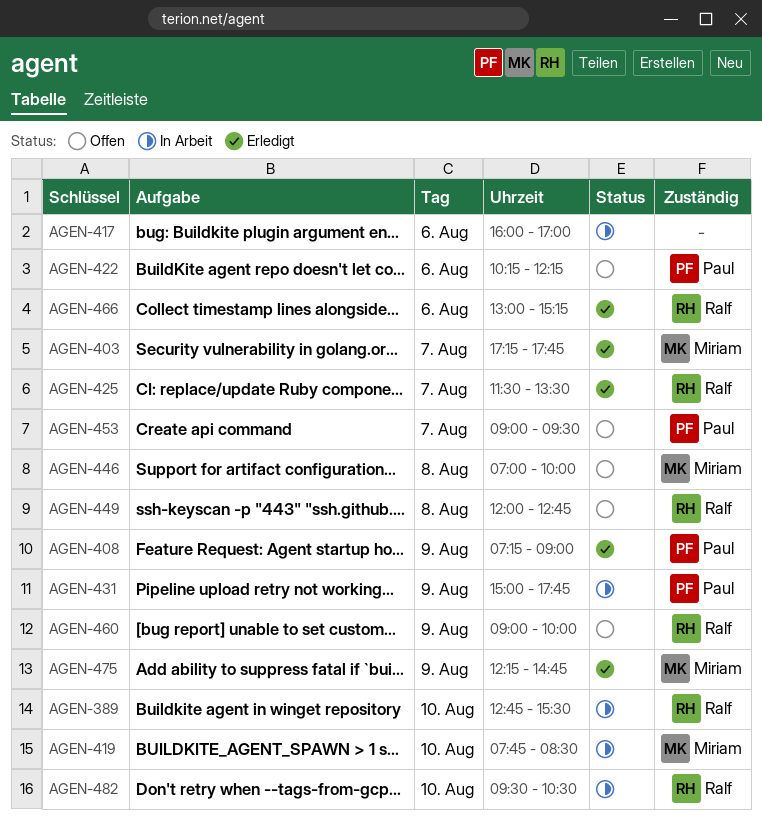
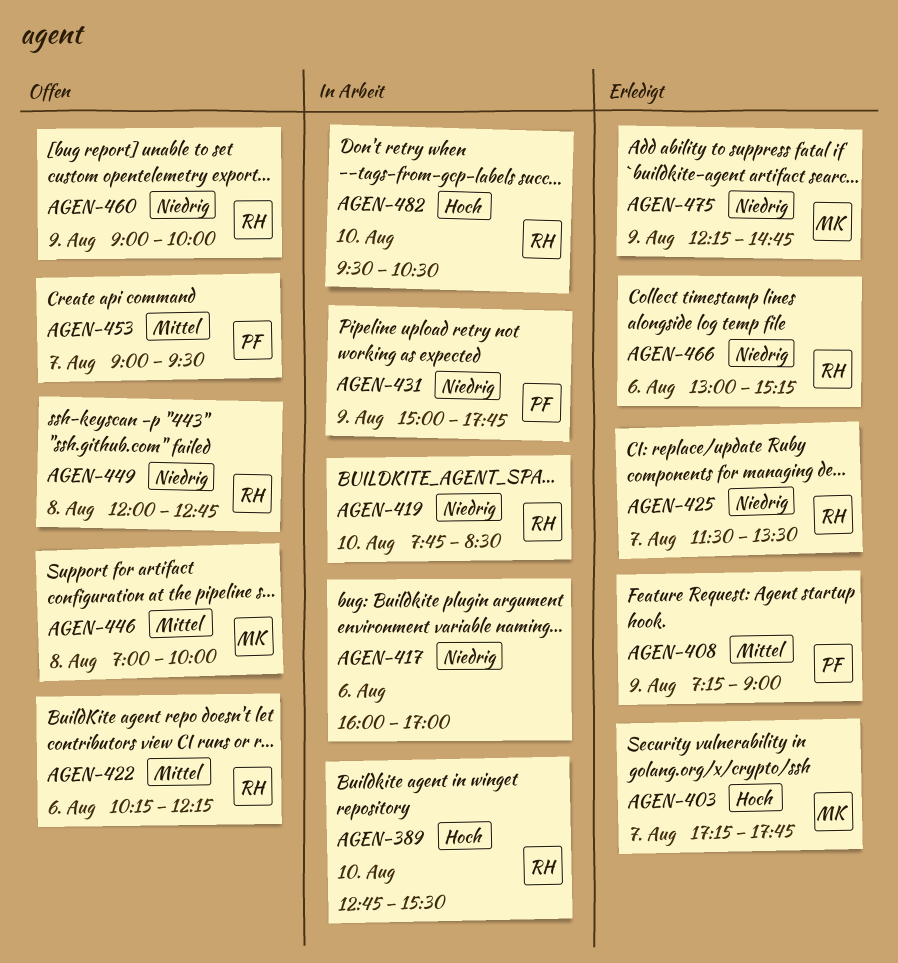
AGEN-419, owner: Miriam -> Ralf
AGEN-422, owner: Paul -> Ralf

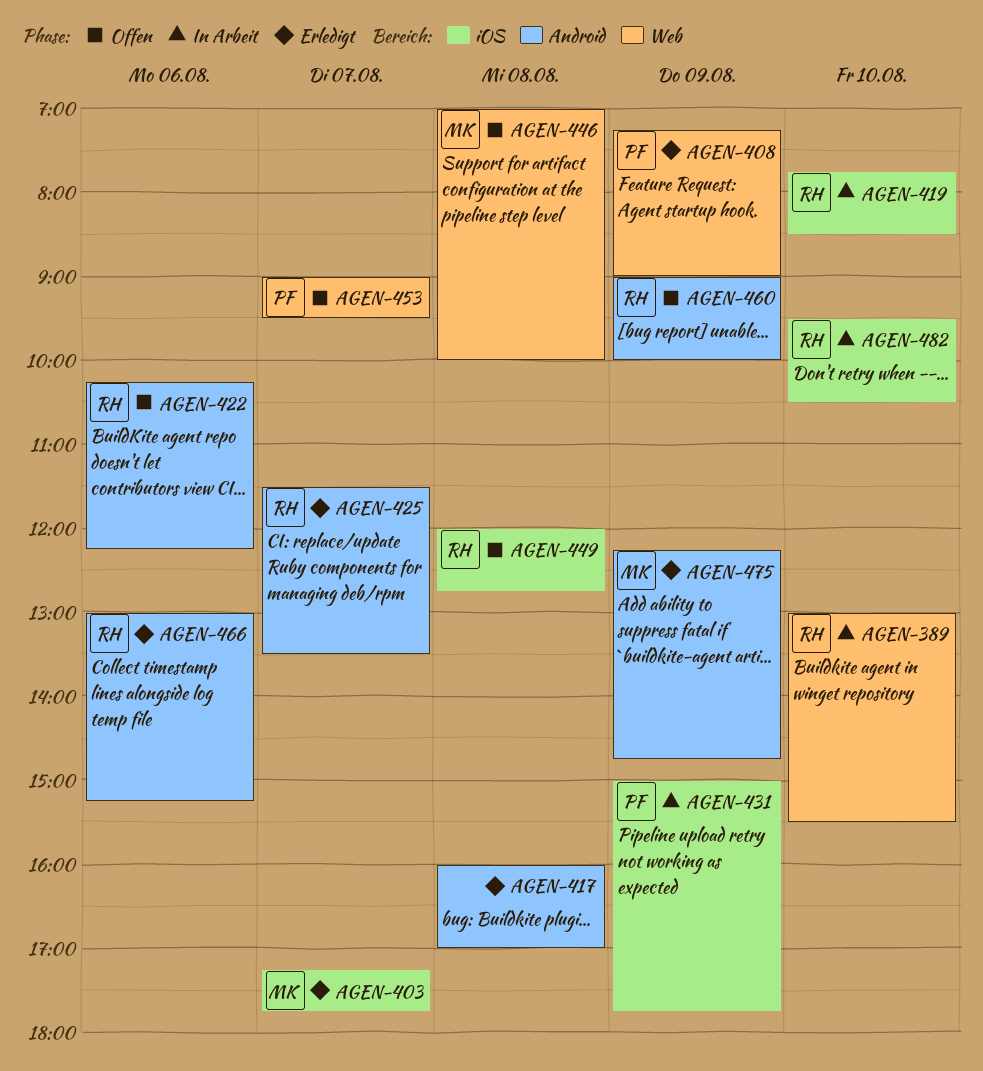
AGEN-389, begins: 12:45 -> 13:00
AGEN-417, status: In Arbeit -> Erledigt
AGEN-417, day: Aug 6 -> Aug 8

